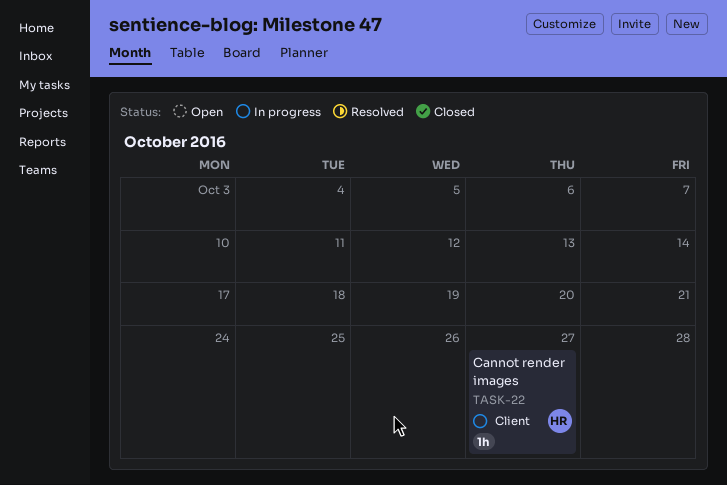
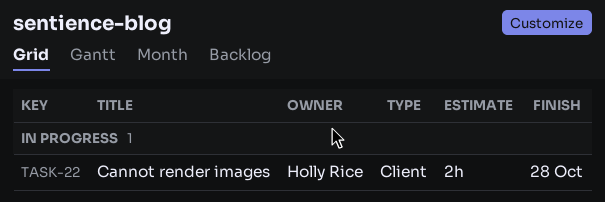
TASK-22, estimate: 1h -> 2h
TASK-22, due: Oct 27 -> Oct 28

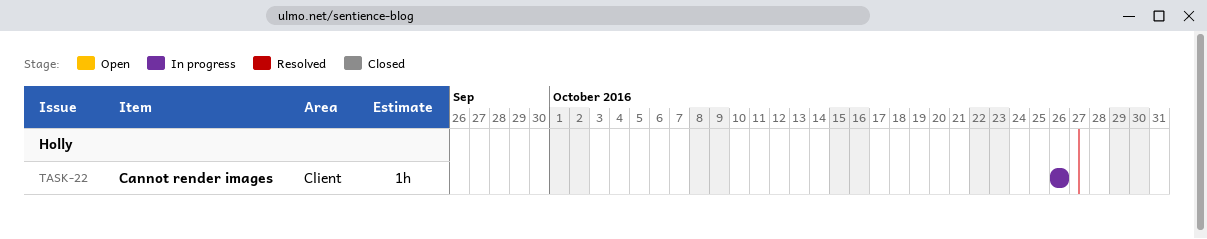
TASK-22, estimate: 2h -> 1h
TASK-22, due: Oct 28 -> Oct 26

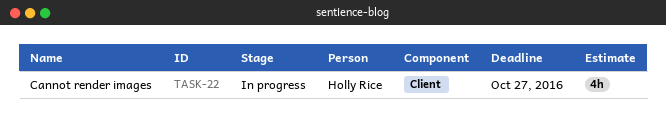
TASK-22, estimate: 1h -> 4h
TASK-22, due: Oct 26 -> Oct 27

